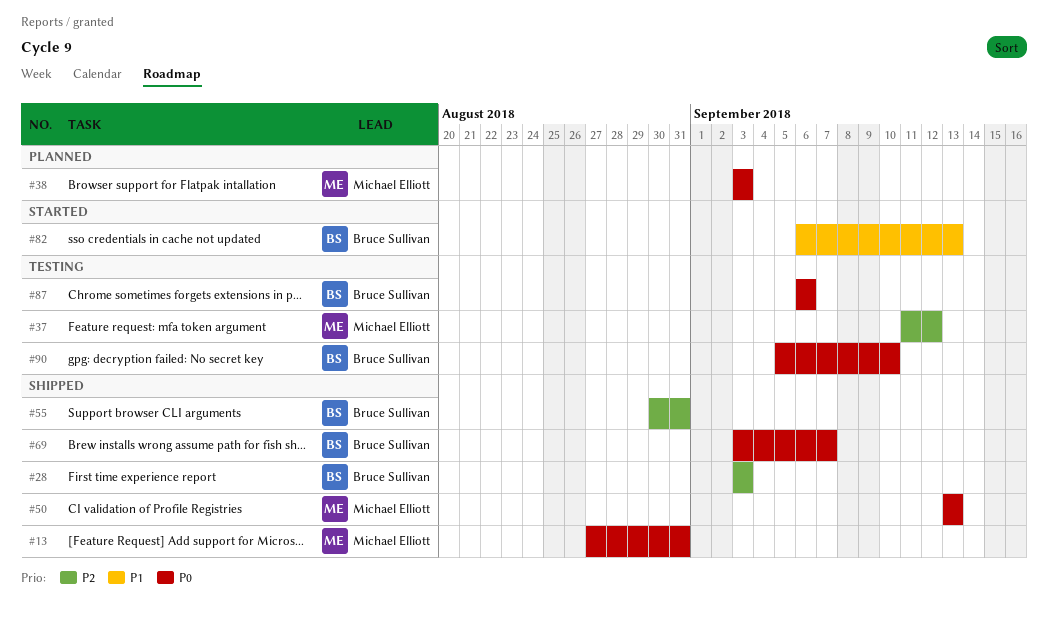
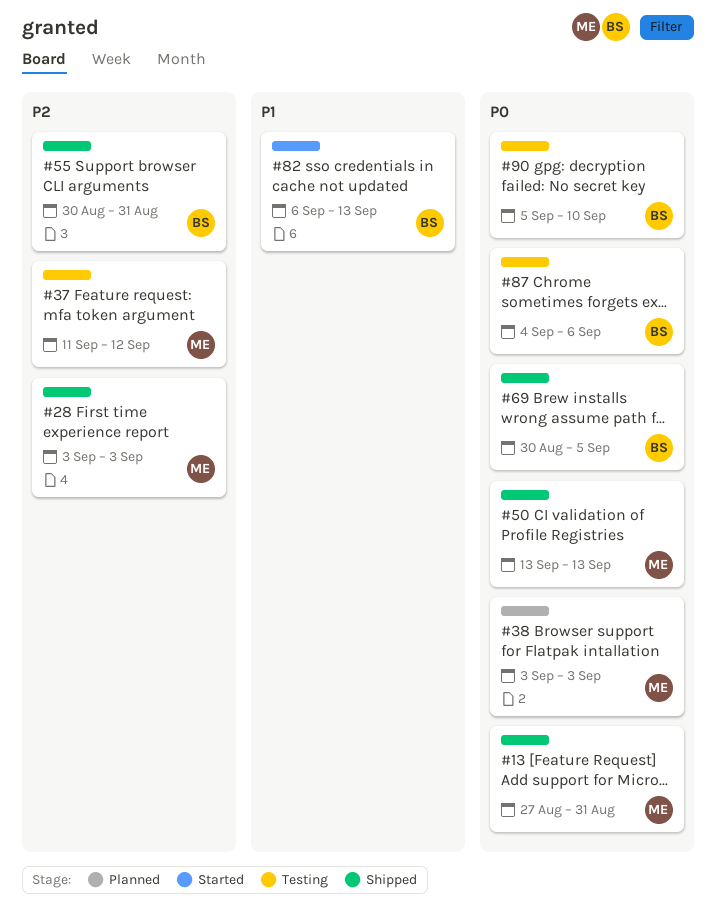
#28, owner: Bruce Sullivan -> Michael Elliott
#69, start: Sep 3 -> Aug 30
#69, due: Sep 7 -> Sep 5
#87, start: Sep 6 -> Sep 4

